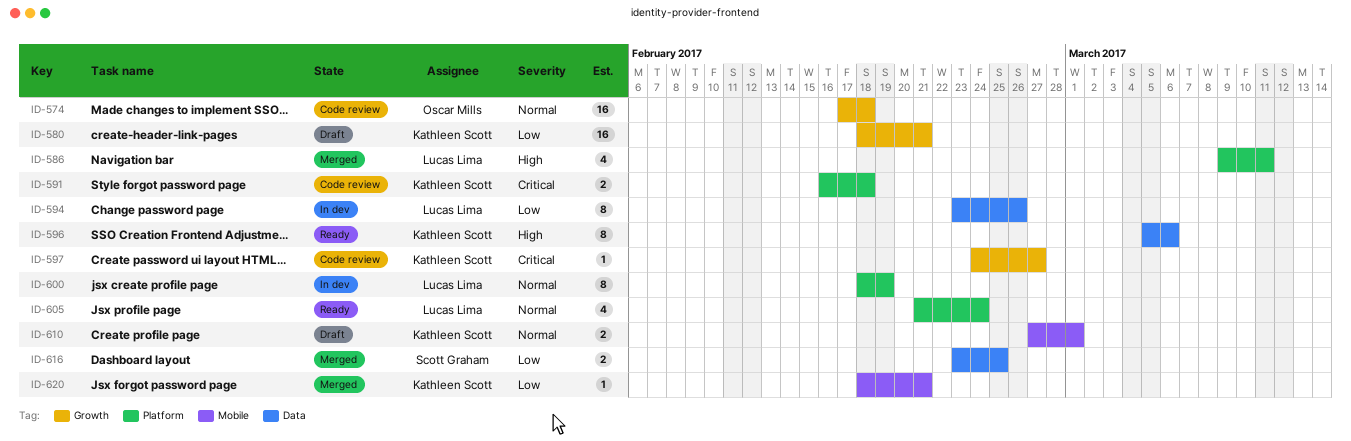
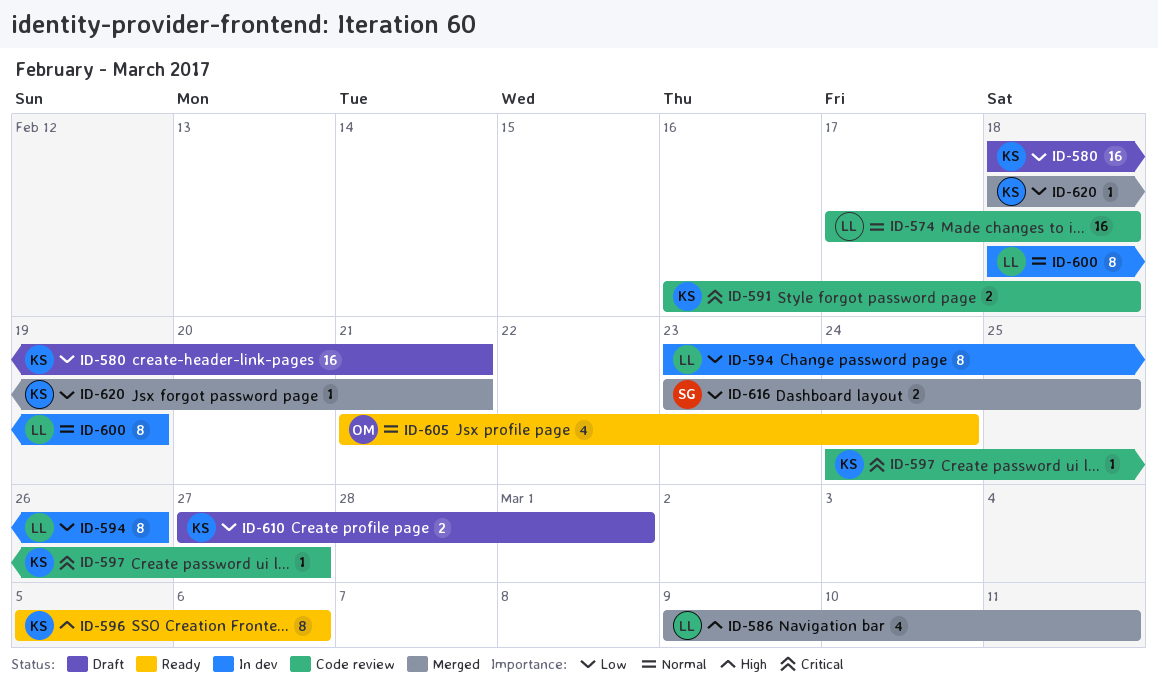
ID-574, owner: Oscar Mills -> Lucas Lima
ID-605, owner: Lucas Lima -> Oscar Mills
ID-610, priority: Normal -> Low

